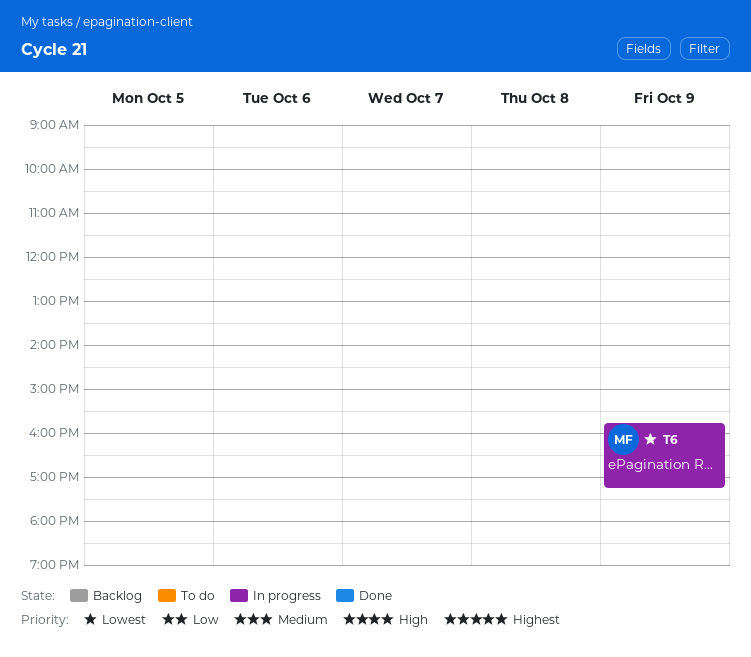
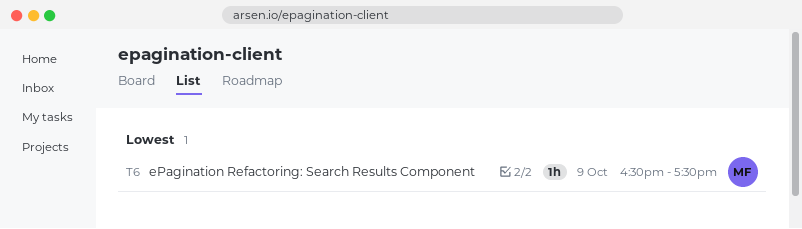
T6, begins: 15:45 -> 16:30
T6, ends: 17:15 -> 17:30

